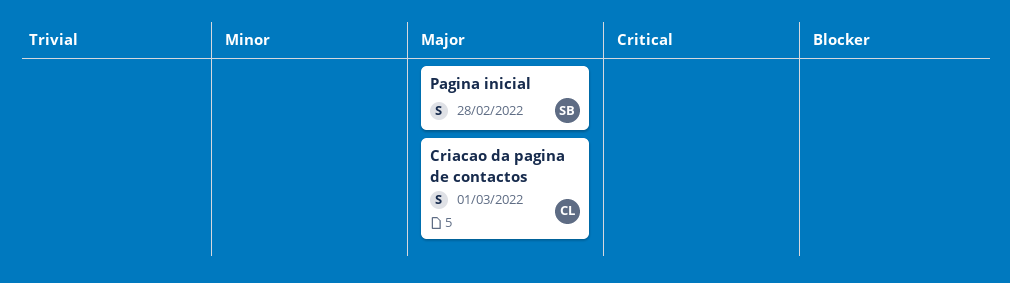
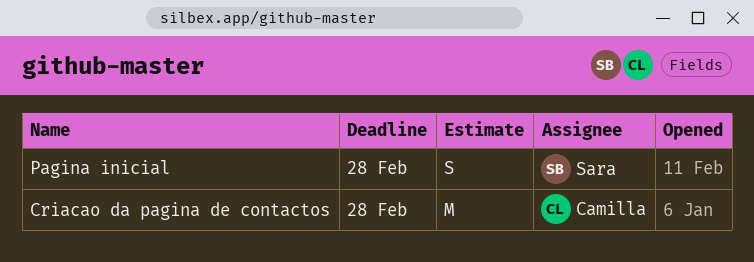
Criacao da pagina de contactos, estimate: S -> M
Criacao da pagina de contactos, due: Mar 1 -> Feb 28

